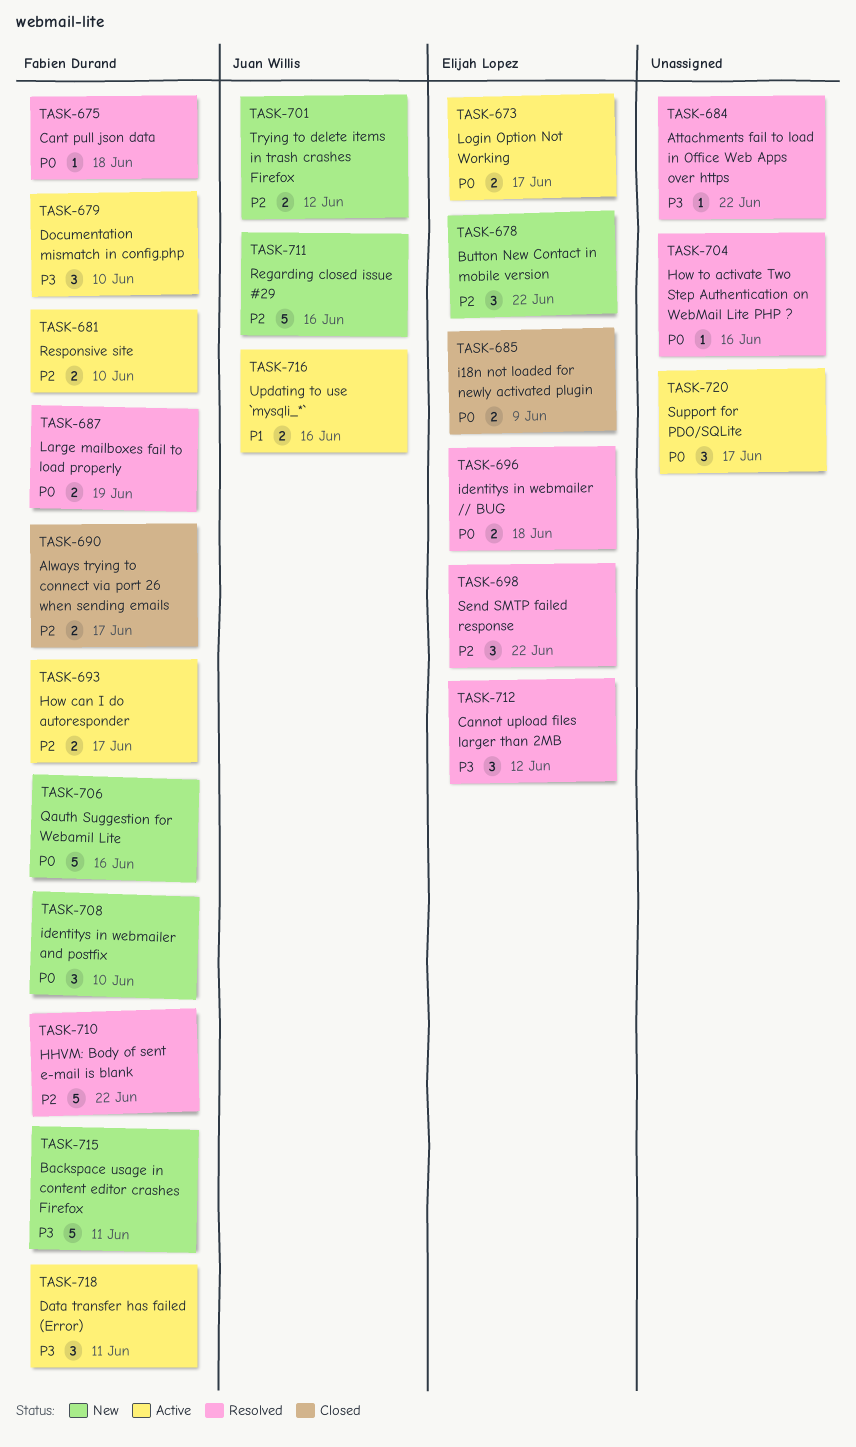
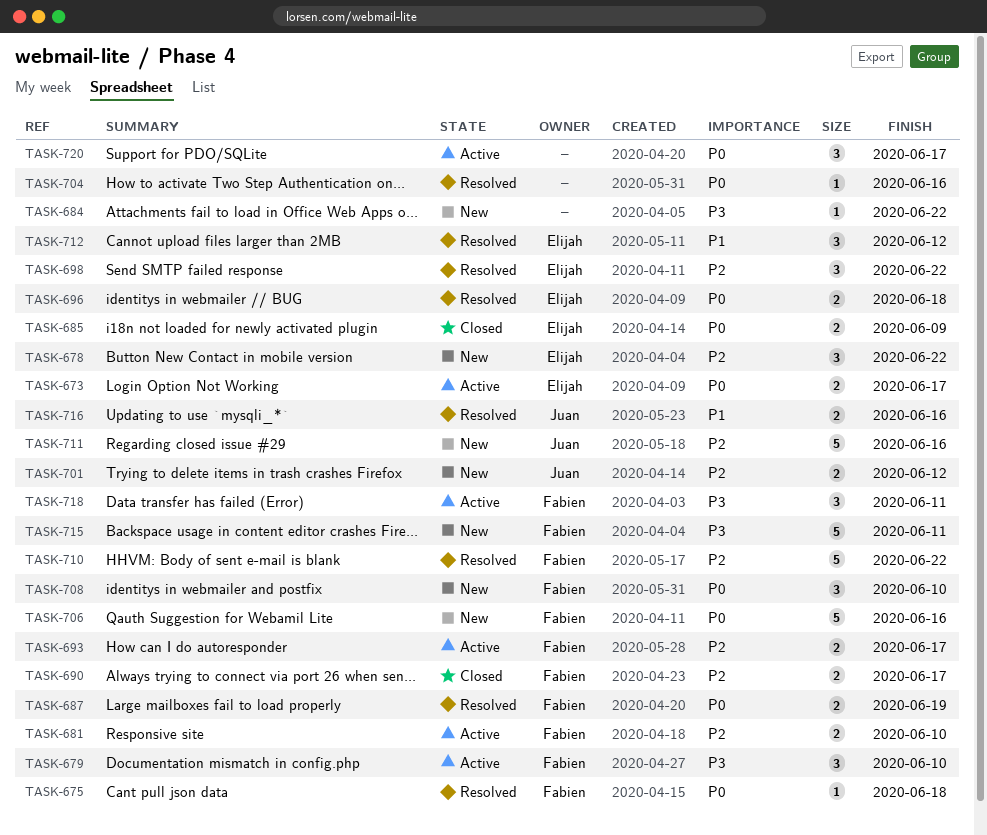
TASK-684, status: Resolved -> New
TASK-712, priority: P3 -> P1
TASK-716, status: Active -> Resolved

